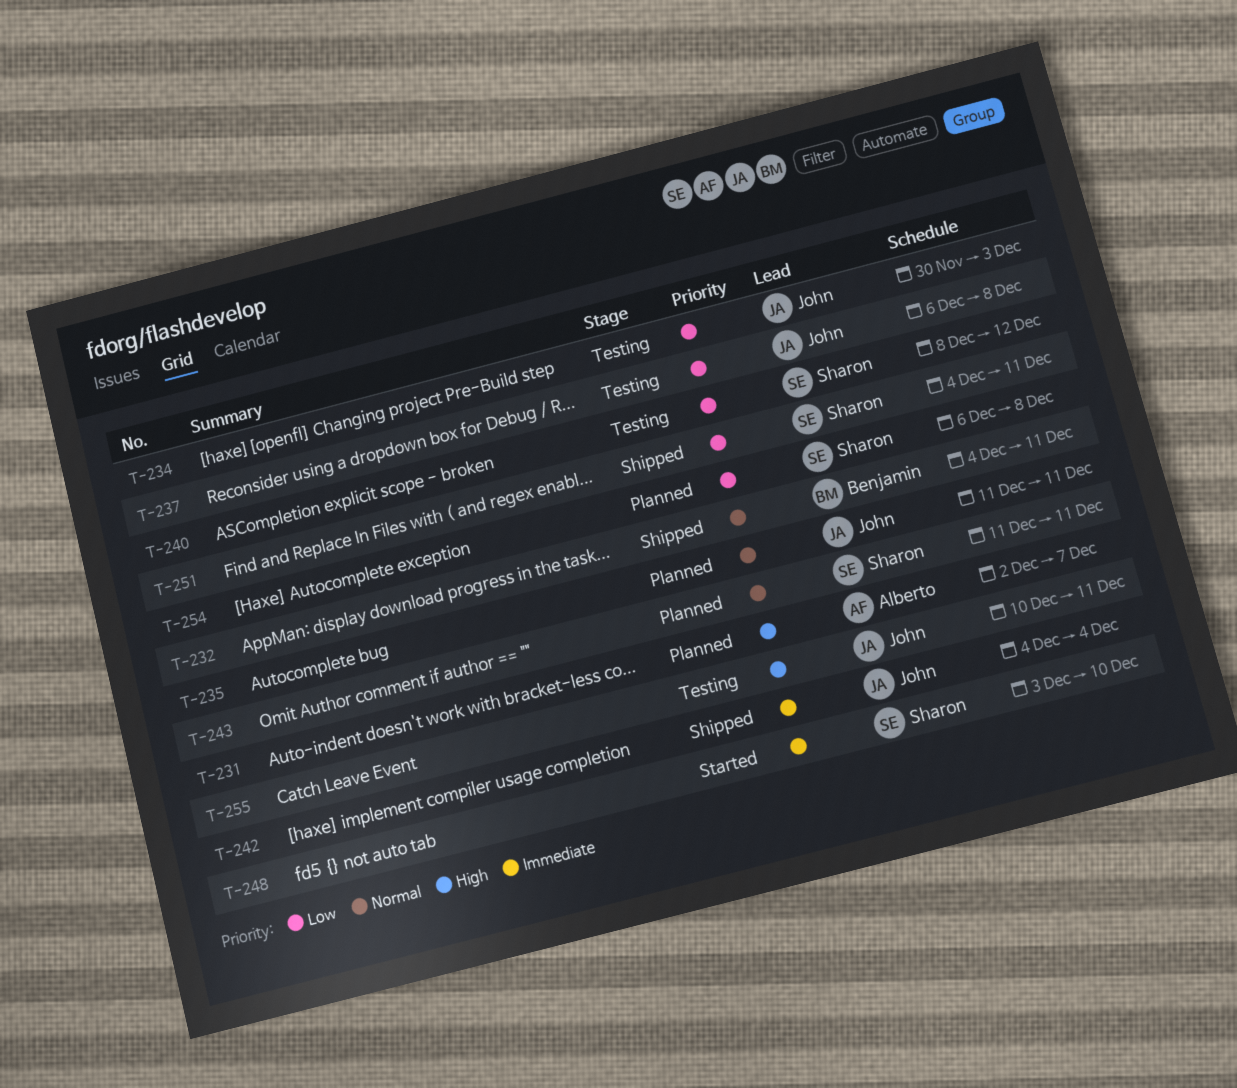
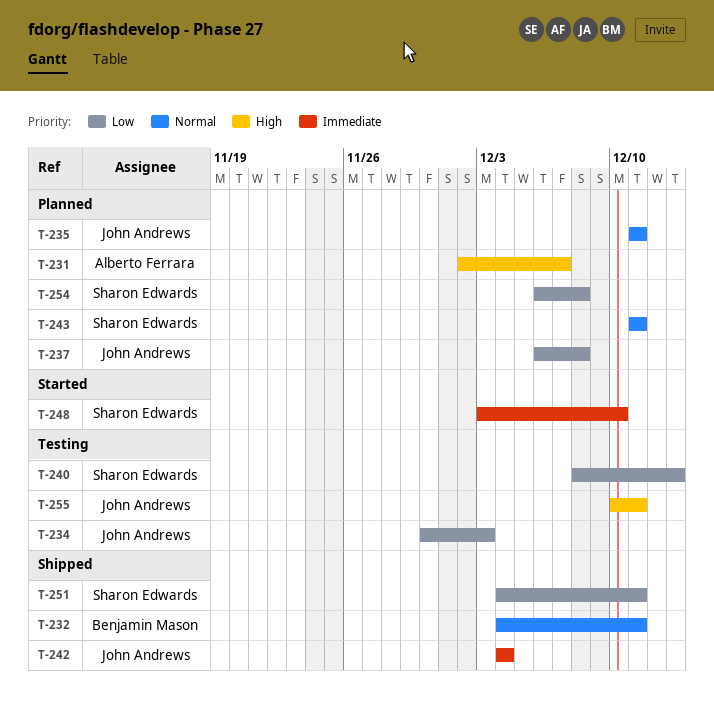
T-237, status: Testing -> Planned
T-240, due: Dec 12 -> Dec 13

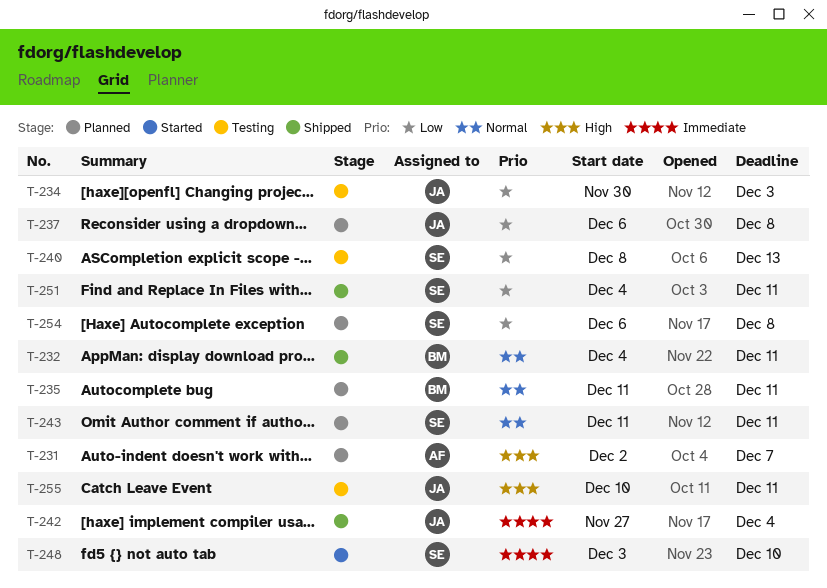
T-235, owner: John Andrews -> Benjamin Mason
T-242, start: Dec 4 -> Nov 27

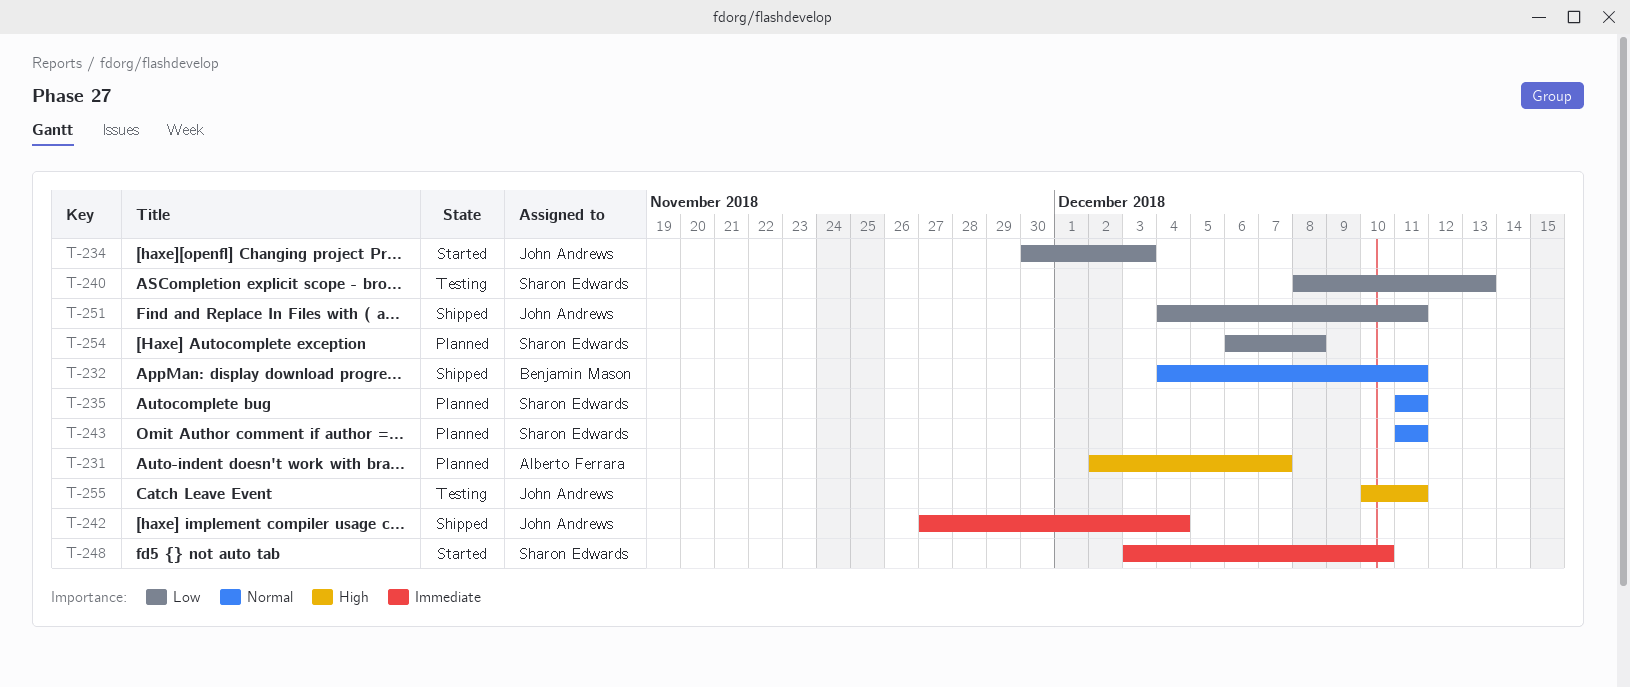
T-234, status: Testing -> Started
T-235, owner: Benjamin Mason -> Sharon Edwards
T-237: present -> none
T-251, owner: Sharon Edwards -> John Andrews

